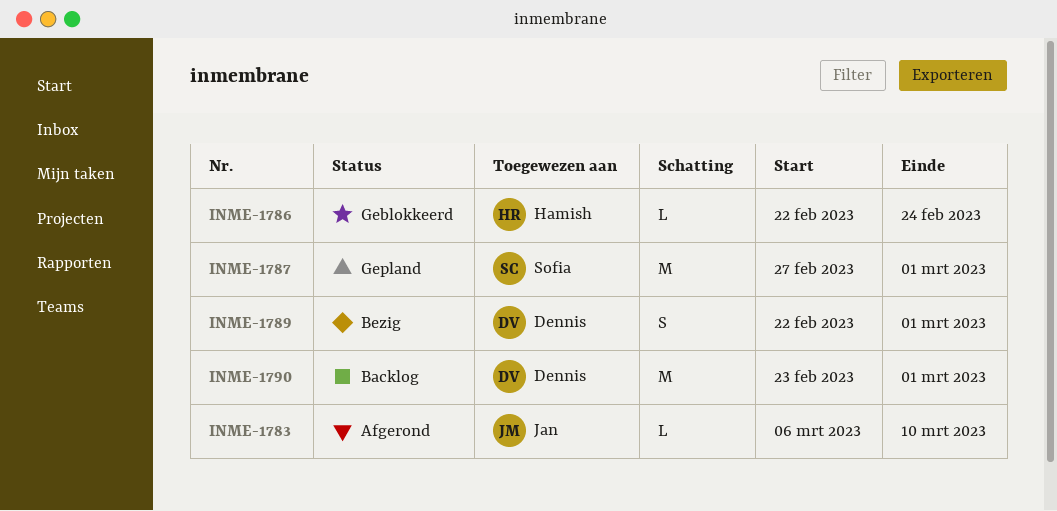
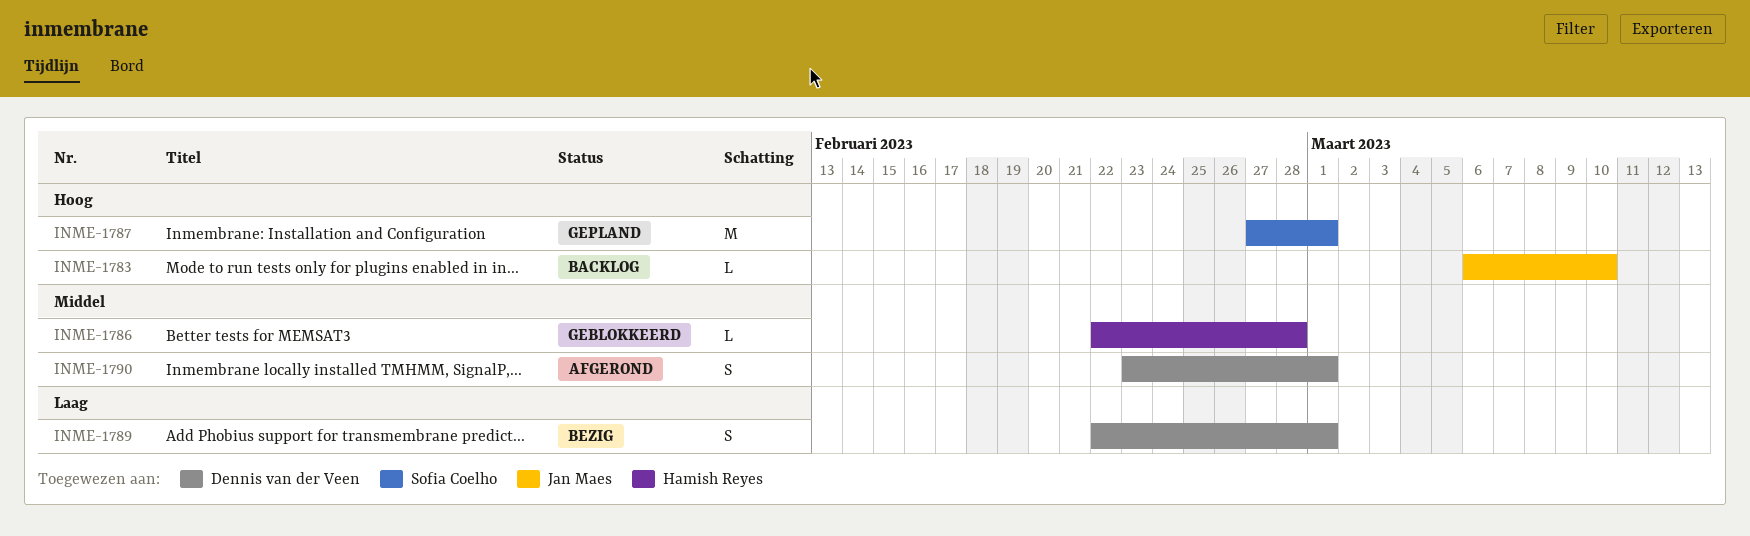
INME-1783, status: Afgerond -> Backlog
INME-1786, due: Feb 24 -> Feb 28
INME-1790, status: Backlog -> Afgerond
INME-1790, estimate: M -> S

